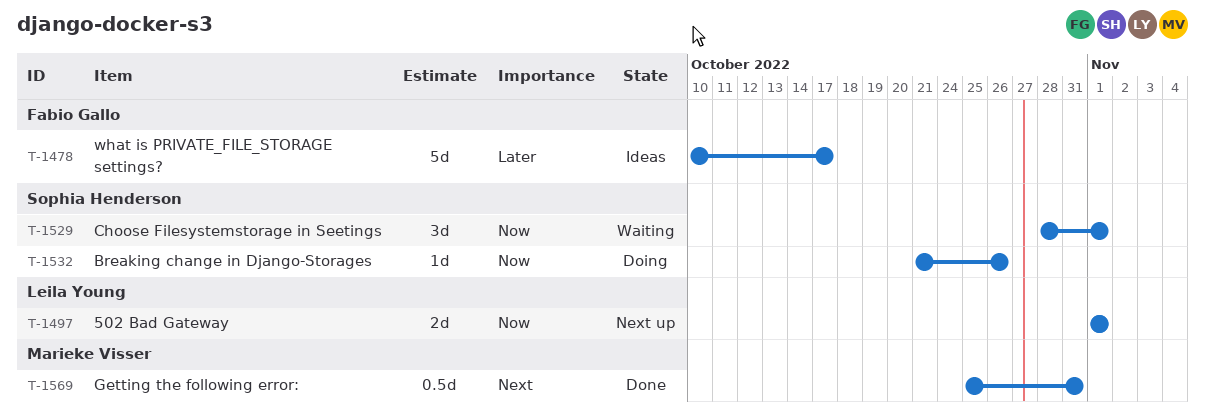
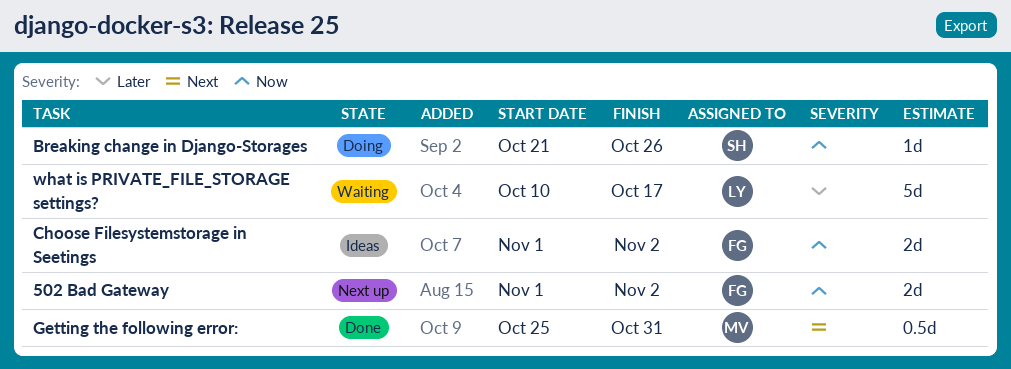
502 Bad Gateway, owner: Leila Young -> Fabio Gallo
502 Bad Gateway, due: Nov 1 -> Nov 2
Choose Filesystemstorage in Seetings, status: Waiting -> Ideas
Choose Filesystemstorage in Seetings, owner: Sophia Henderson -> Fabio Gallo
Choose Filesystemstorage in Seetings, estimate: 3d -> 2d
Choose Filesystemstorage in Seetings, start: Oct 28 -> Nov 1
Choose Filesystemstorage in Seetings, due: Nov 1 -> Nov 2
what is PRIVATE_FILE_STORAGE settings?, status: Ideas -> Waiting
what is PRIVATE_FILE_STORAGE settings?, owner: Fabio Gallo -> Leila Young

